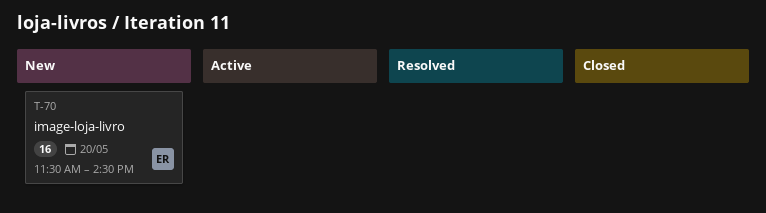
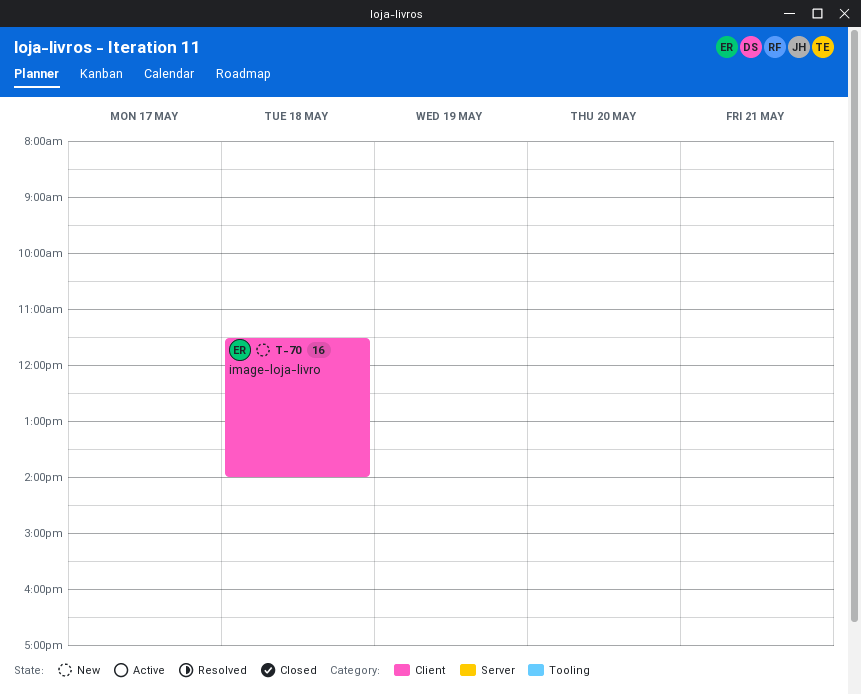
T-70, day: May 20 -> May 18
T-70, ends: 14:30 -> 14:00

